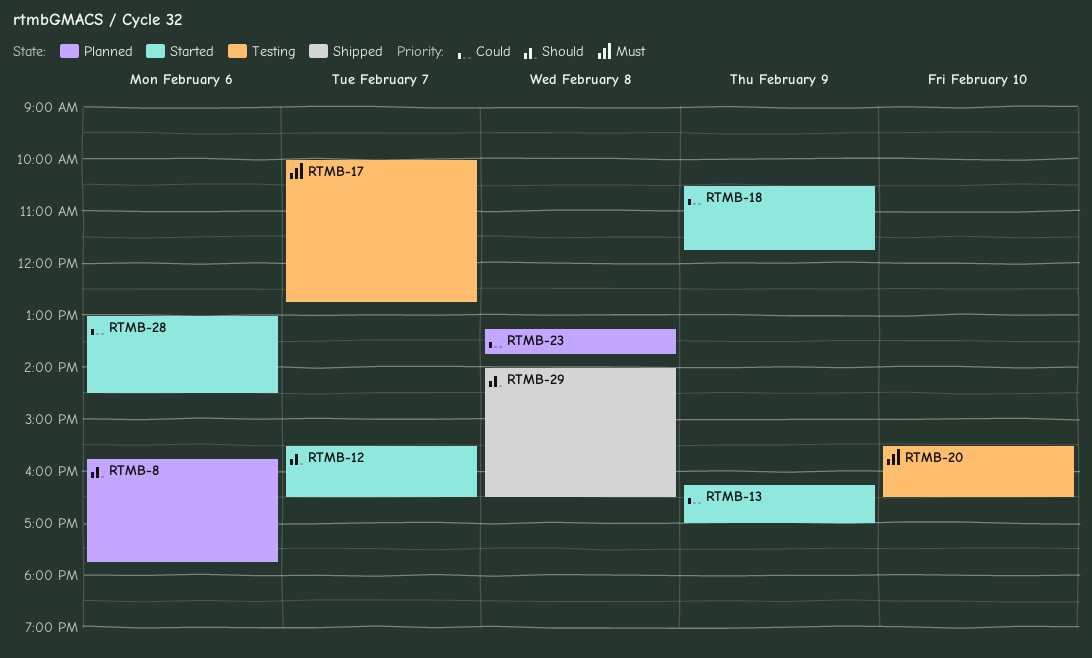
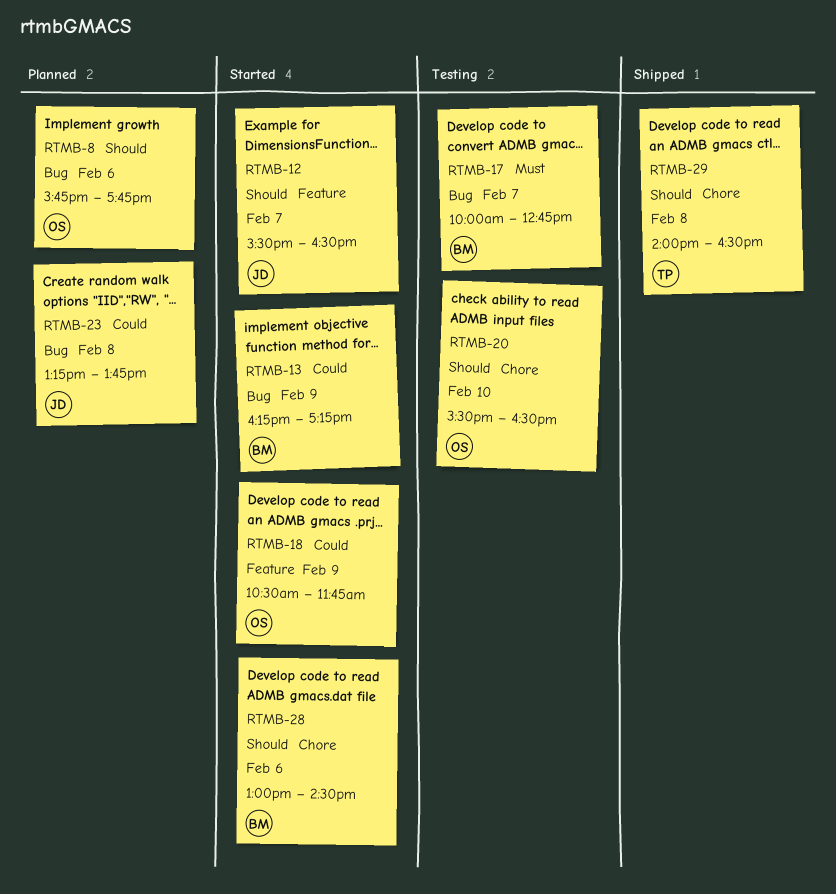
RTMB-13, ends: 17:00 -> 17:15
RTMB-20, priority: Must -> Should
RTMB-28, priority: Could -> Should

